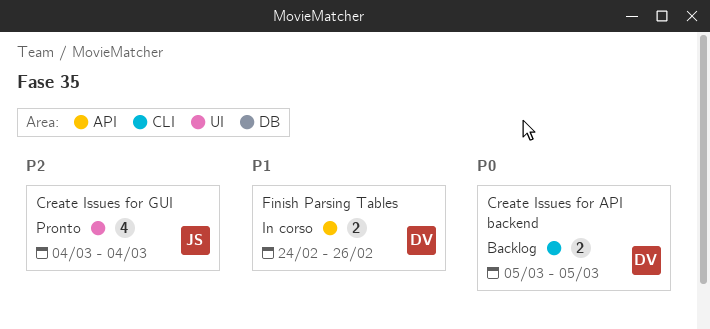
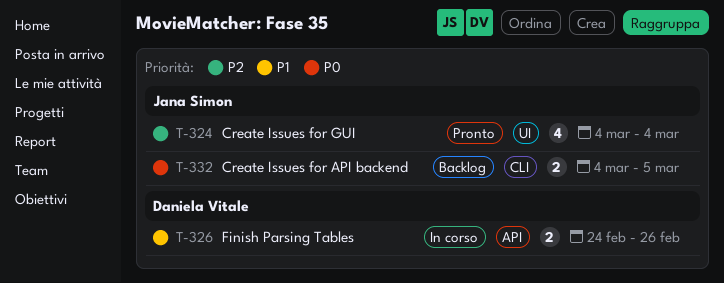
Create Issues for API backend, owner: Daniela Vitale -> Jana Simon
Create Issues for API backend, start: Mar 5 -> Mar 4

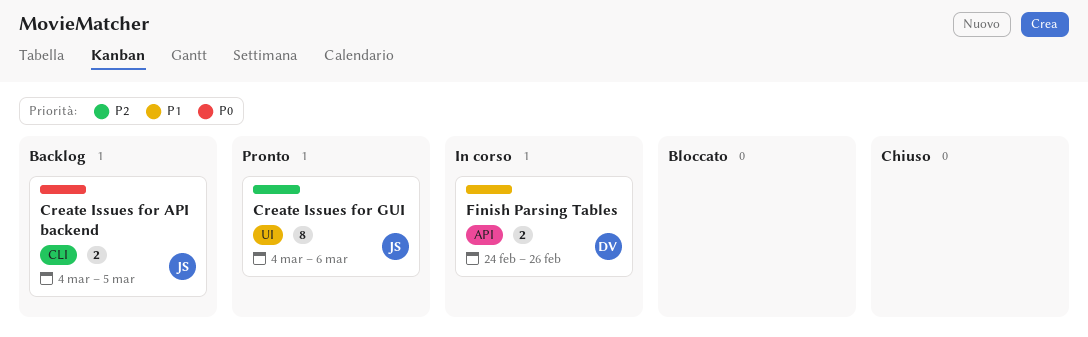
Create Issues for GUI, estimate: 4 -> 8
Create Issues for GUI, due: Mar 4 -> Mar 6

